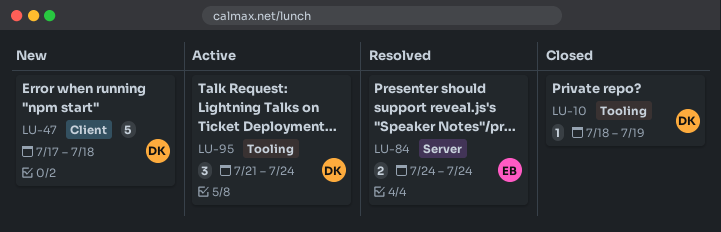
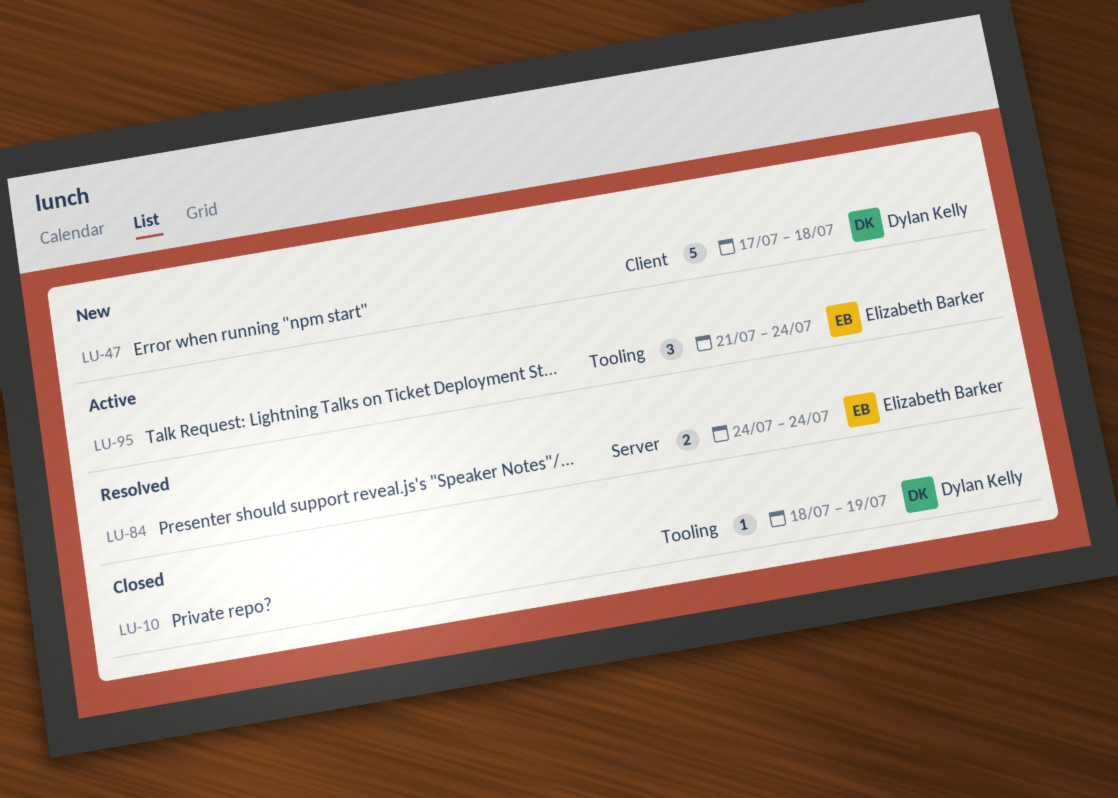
LU-95, owner: Dylan Kelly -> Elizabeth Barker

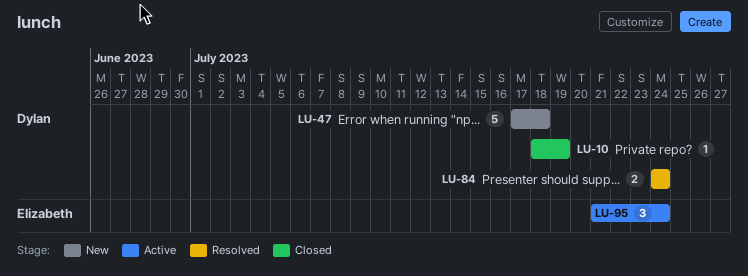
LU-84, owner: Elizabeth Barker -> Dylan Kelly

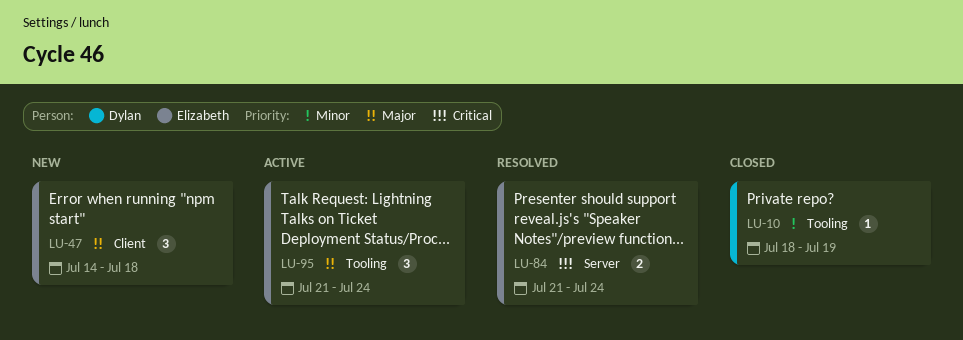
LU-47, owner: Dylan -> Elizabeth
LU-47, estimate: 5 -> 3
LU-47, start: Jul 17 -> Jul 14
LU-84, owner: Dylan -> Elizabeth
LU-84, start: Jul 24 -> Jul 21

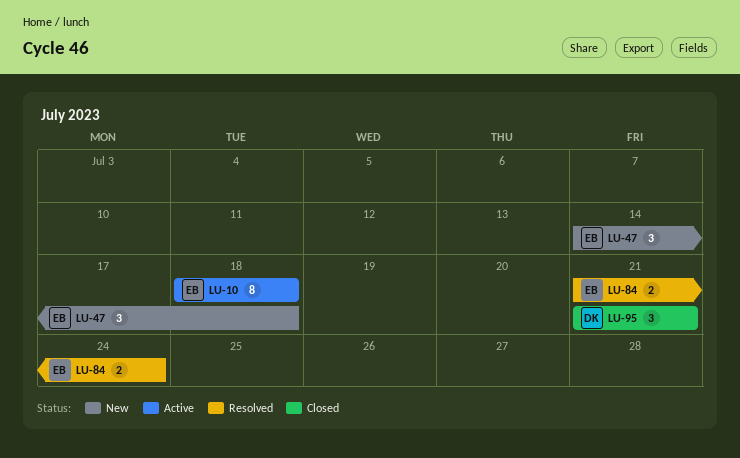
LU-10, status: Closed -> Active
LU-10, owner: Dylan -> Elizabeth
LU-10, estimate: 1 -> 8
LU-10, due: Jul 19 -> Jul 18
LU-95, status: Active -> Closed
LU-95, owner: Elizabeth -> Dylan
LU-95, due: Jul 24 -> Jul 21

